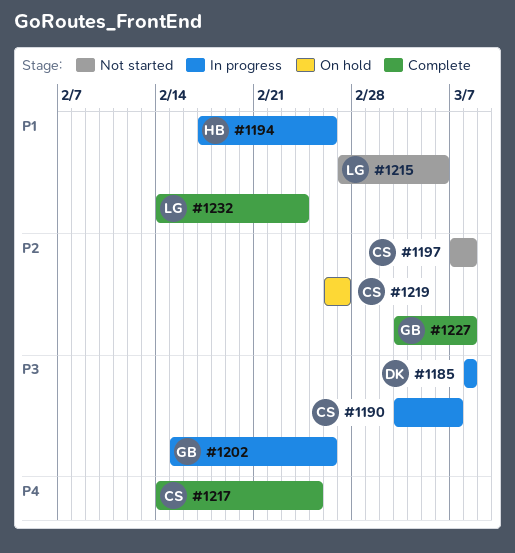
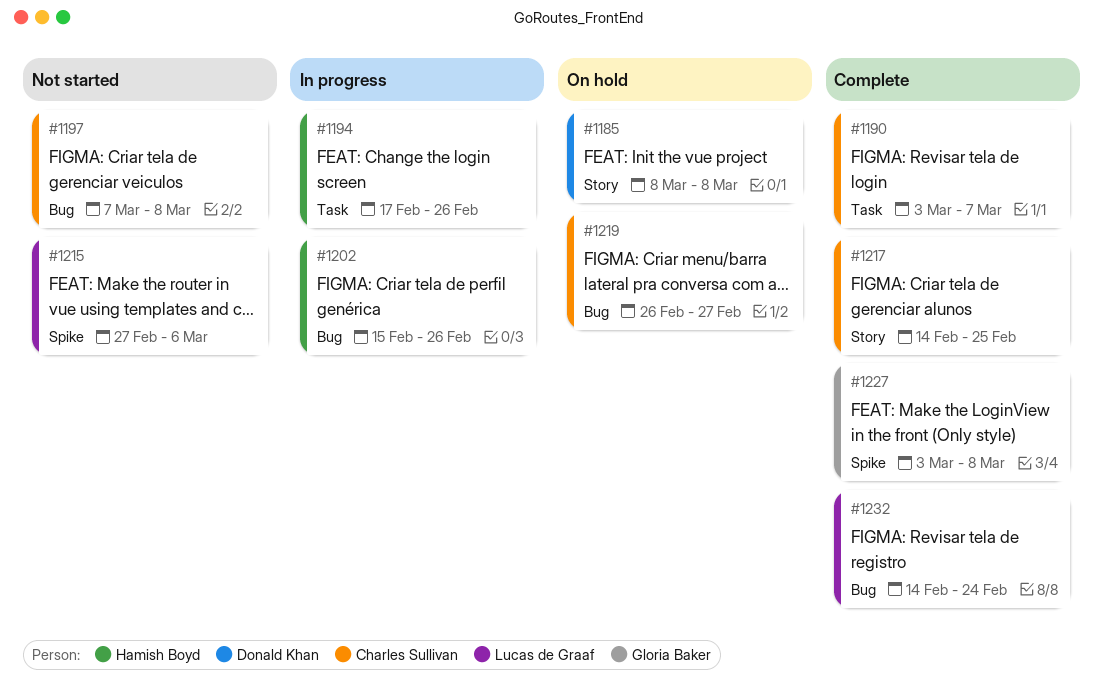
#1185, status: In progress -> On hold
#1190, status: In progress -> Complete
#1202, owner: Gloria Baker -> Hamish Boyd

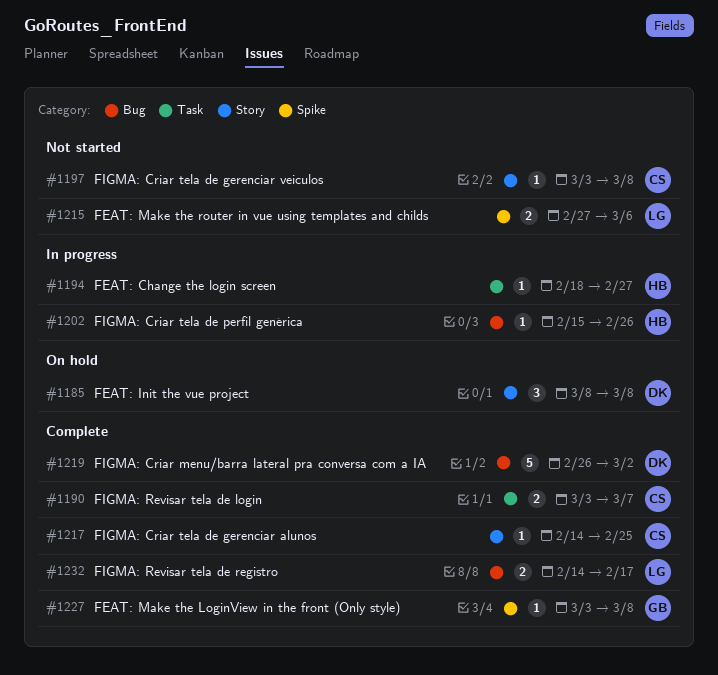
#1194, start: Feb 17 -> Feb 18
#1194, due: Feb 26 -> Feb 27
#1197, label: Bug -> Story
#1197, start: Mar 7 -> Mar 3
#1219, status: On hold -> Complete
#1219, owner: Charles Sullivan -> Donald Khan
#1219, due: Feb 27 -> Mar 2
#1232, due: Feb 24 -> Feb 17

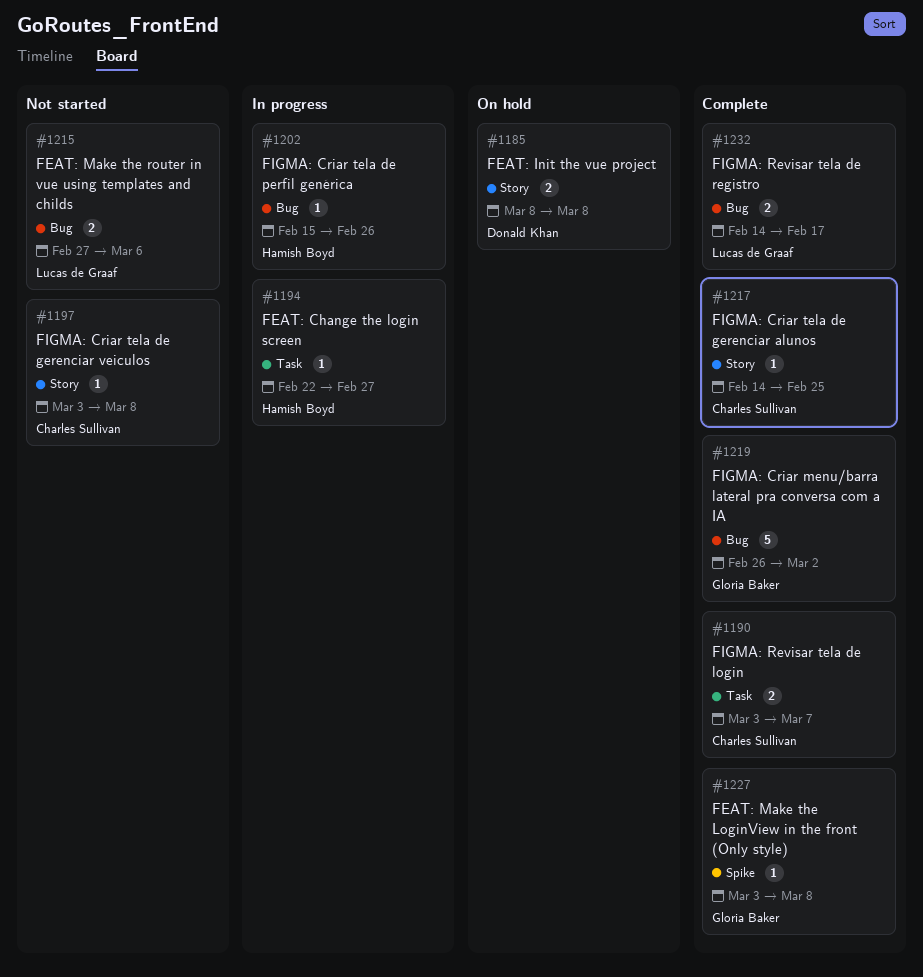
#1185, estimate: 3 -> 2
#1194, start: Feb 18 -> Feb 22
#1215, label: Spike -> Bug
#1219, owner: Donald Khan -> Gloria Baker

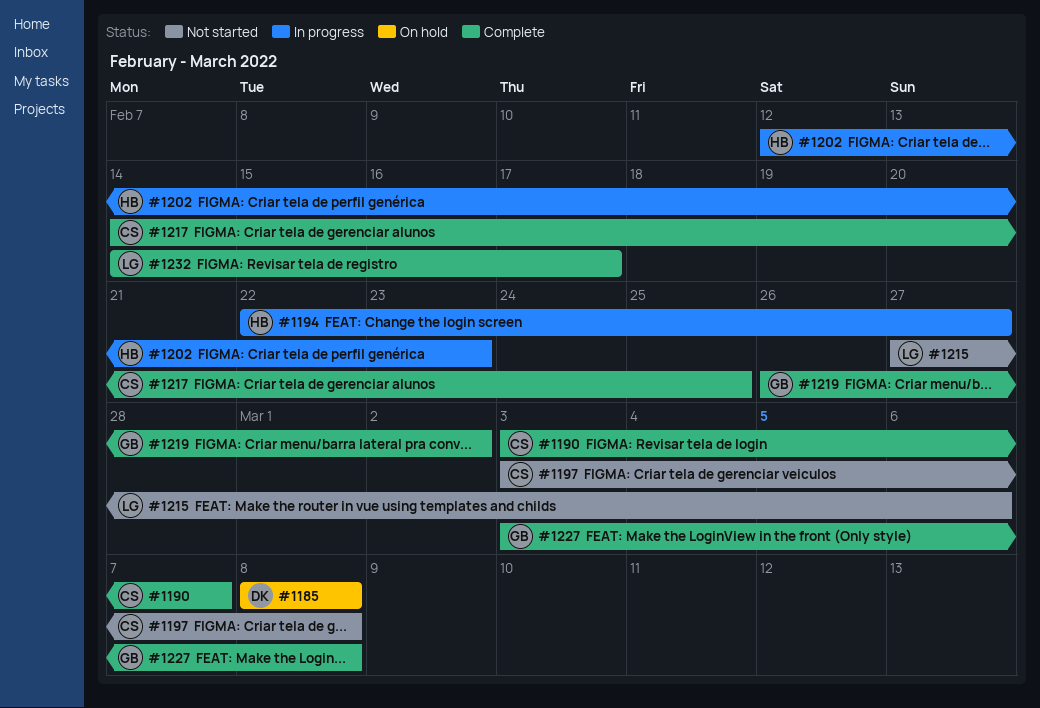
#1202, start: Feb 15 -> Feb 12
#1202, due: Feb 26 -> Feb 23

